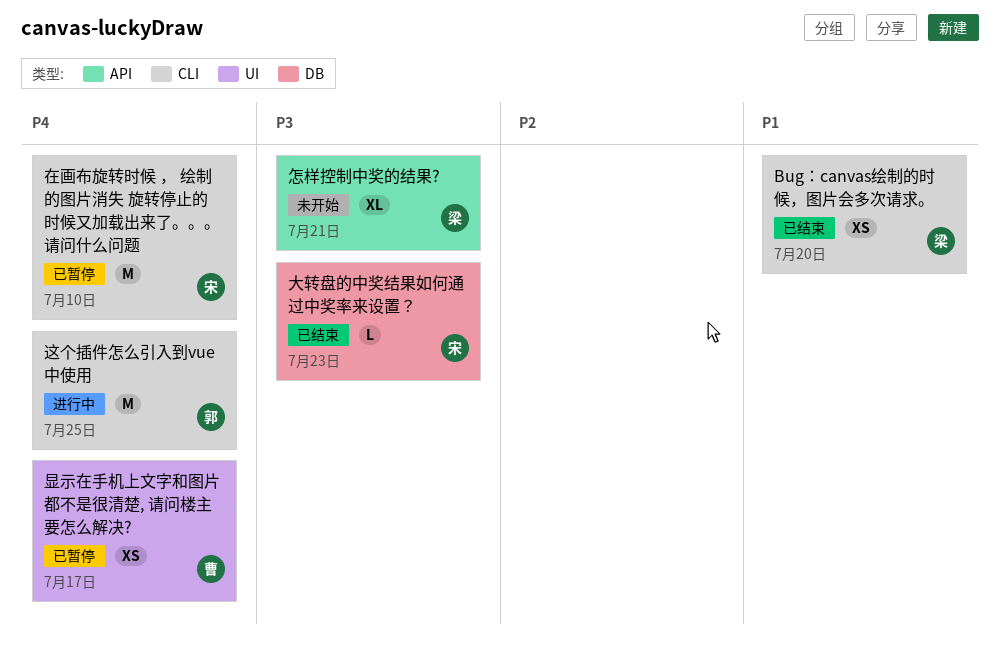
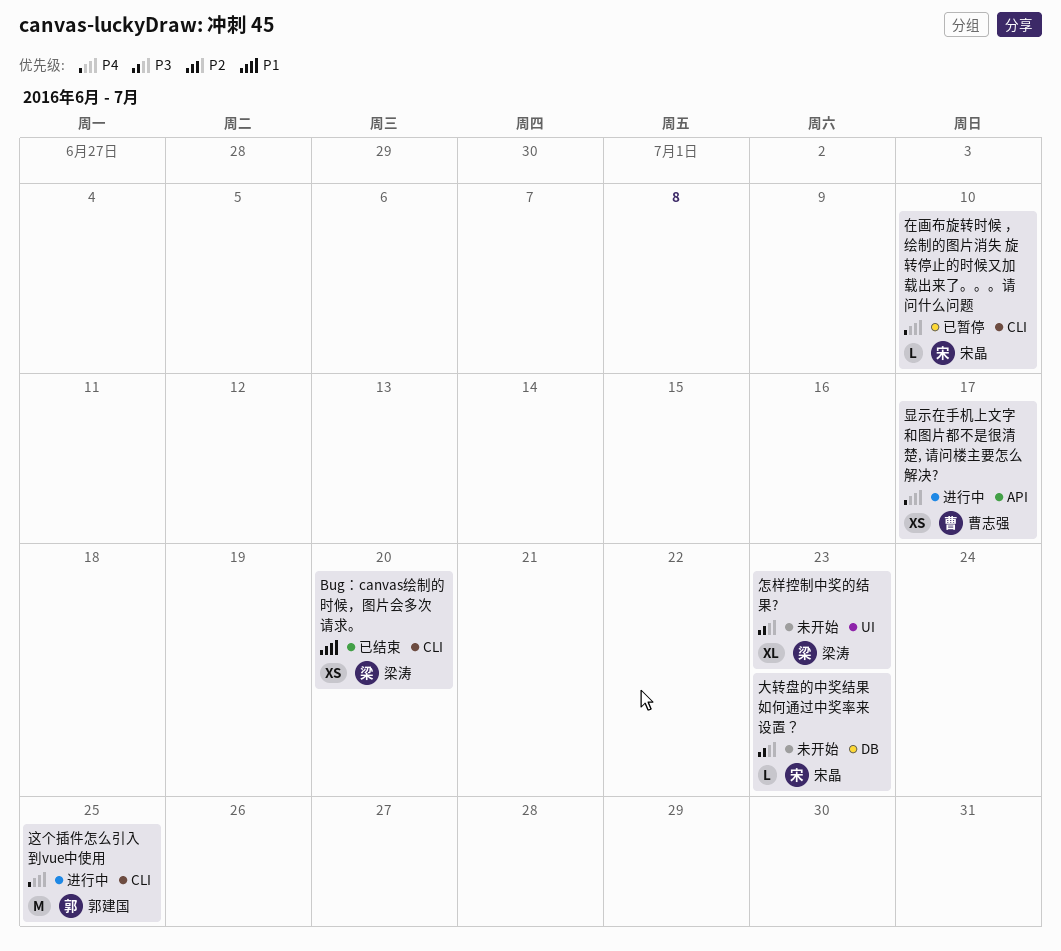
在画布旋转时候 ， 绘制的图片消失 旋转停止的时候又加载出来了。。。请问什么问题, estimate: M -> L
大转盘的中奖结果如何通过中奖率来设置？, status: 已结束 -> 未开始
怎样控制中奖的结果?, label: API -> UI
怎样控制中奖的结果?, due: Jul 21 -> Jul 23
显示在手机上文字和图片都不是很清楚, 请问楼主要怎么解决?, status: 已暂停 -> 进行中
显示在手机上文字和图片都不是很清楚, 请问楼主要怎么解决?, label: UI -> API

